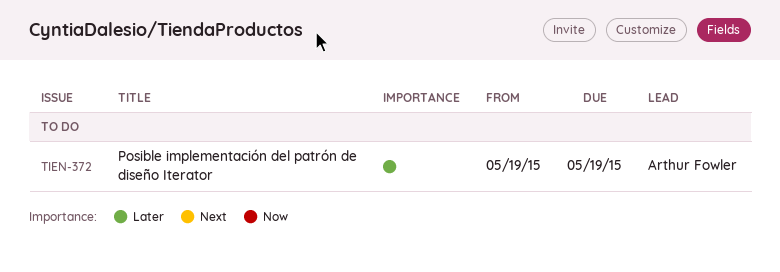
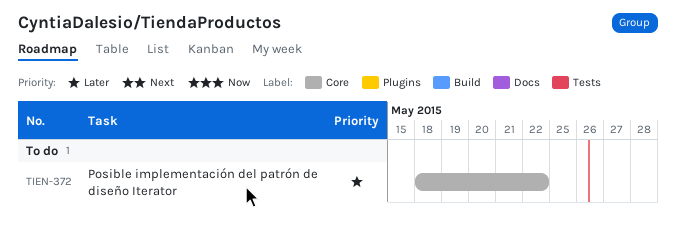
TIEN-372, start: May 19 -> May 18
TIEN-372, due: May 19 -> May 22

